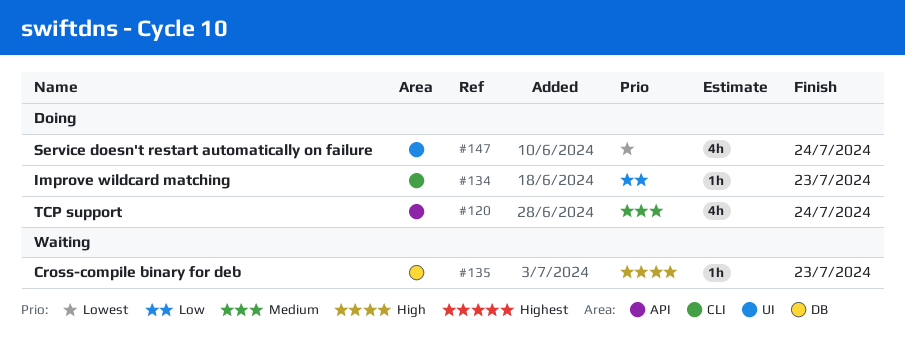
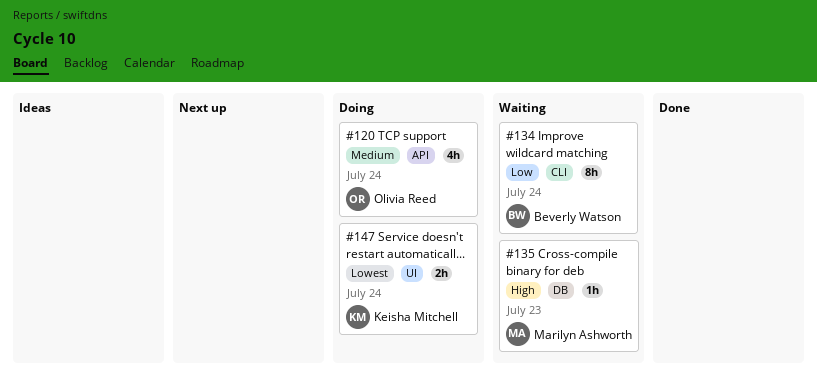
#134, status: Doing -> Waiting
#134, estimate: 1h -> 8h
#134, due: Jul 23 -> Jul 24
#147, estimate: 4h -> 2h

